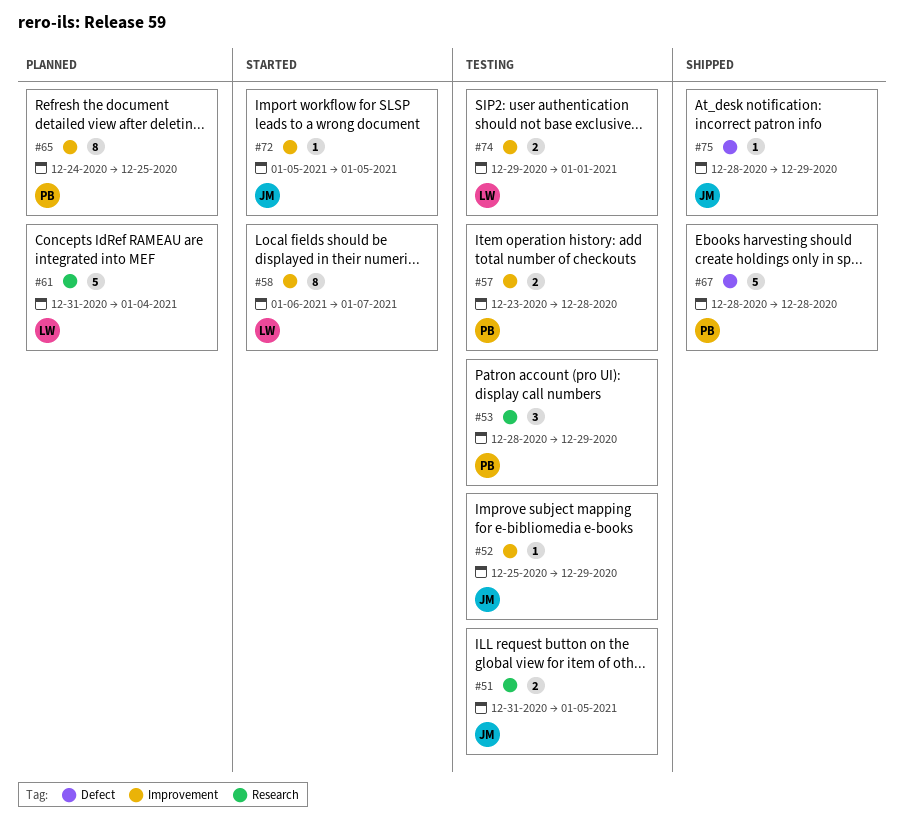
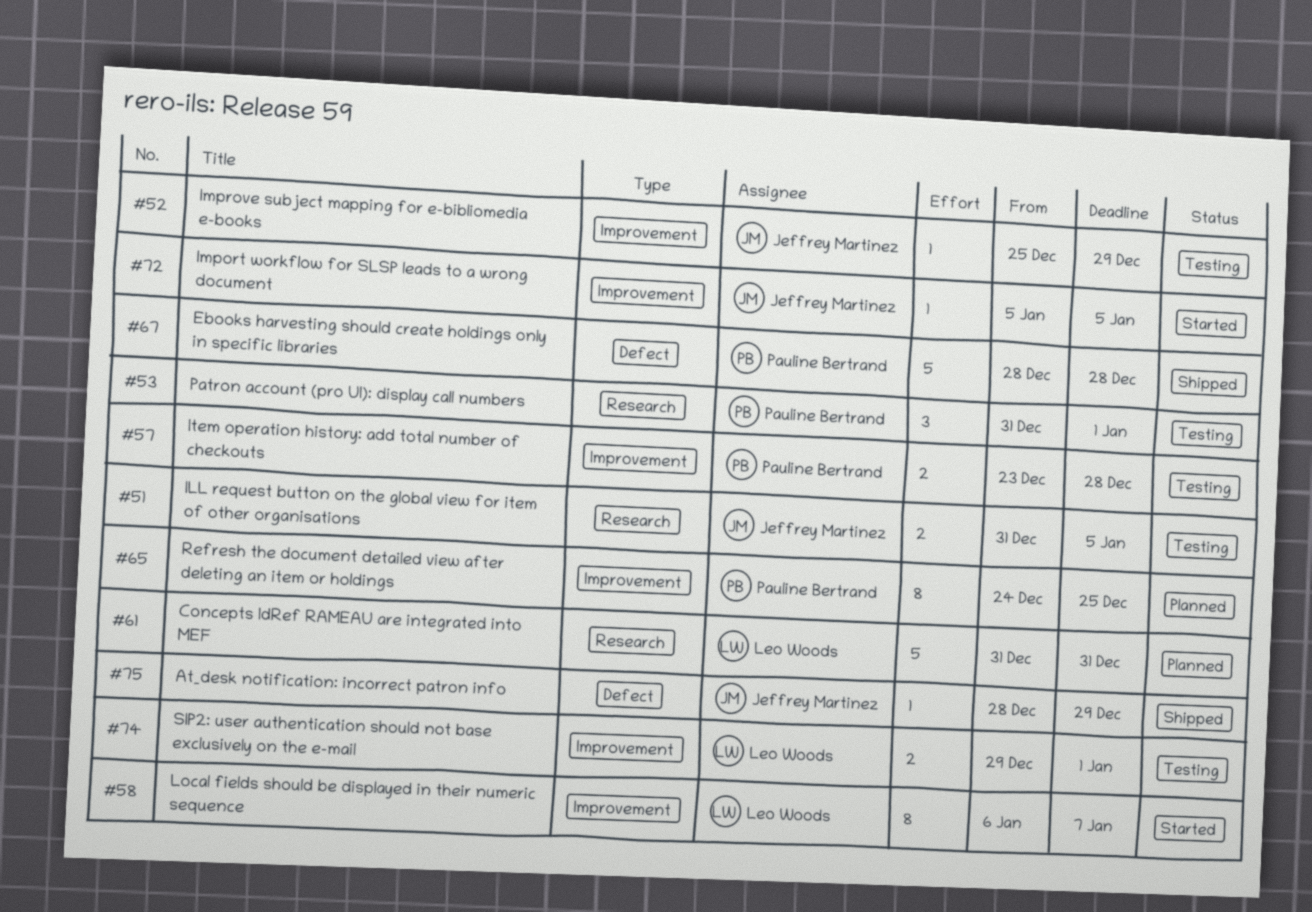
#53, start: Dec 28 -> Dec 31
#53, due: Dec 29 -> Jan 1
#61, due: Jan 4 -> Dec 31

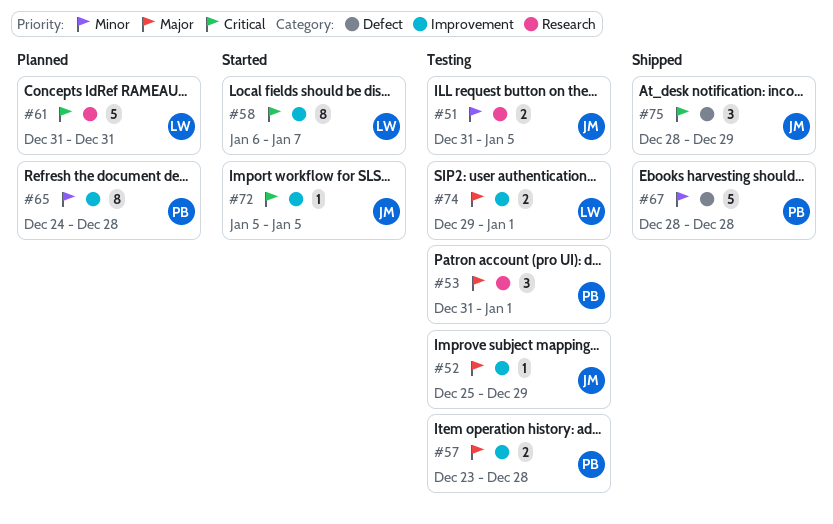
#65, due: Dec 25 -> Dec 28
#75, estimate: 1 -> 3

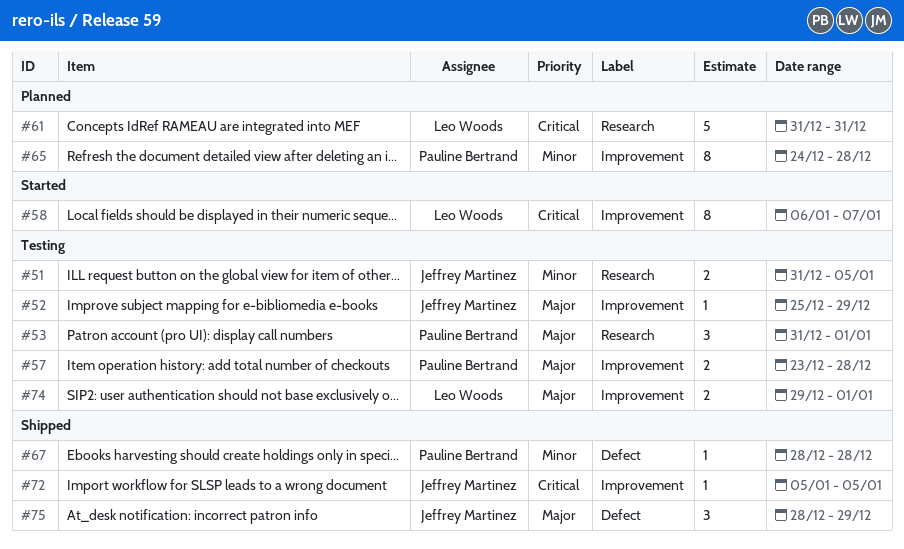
#67, estimate: 5 -> 1
#72, status: Started -> Shipped
#75, priority: Critical -> Major

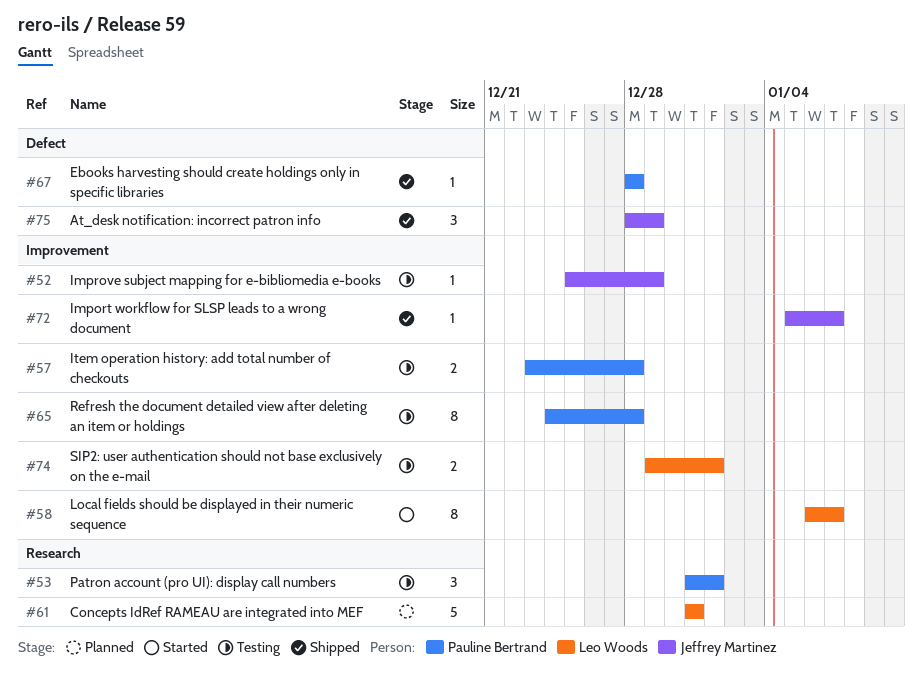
#51: present -> none
#65, status: Planned -> Testing
#72, due: Jan 5 -> Jan 7

